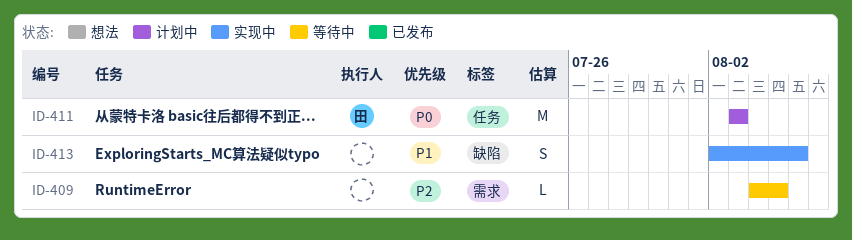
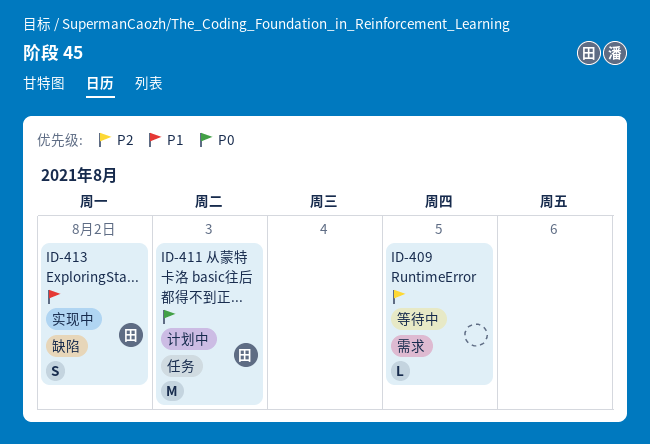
ID-413, owner: none -> 田
ID-413, due: Aug 6 -> Aug 2

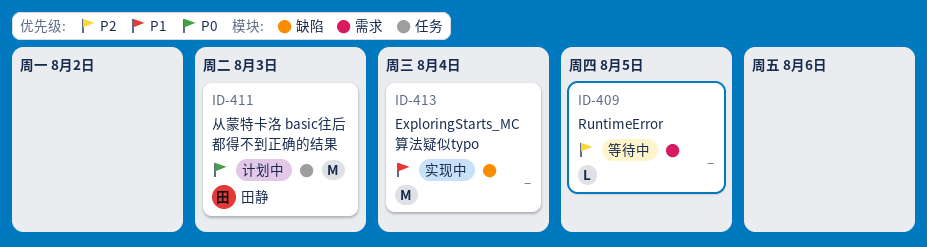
ID-413, owner: 田静 -> none
ID-413, estimate: S -> M
ID-413, due: Aug 2 -> Aug 4

